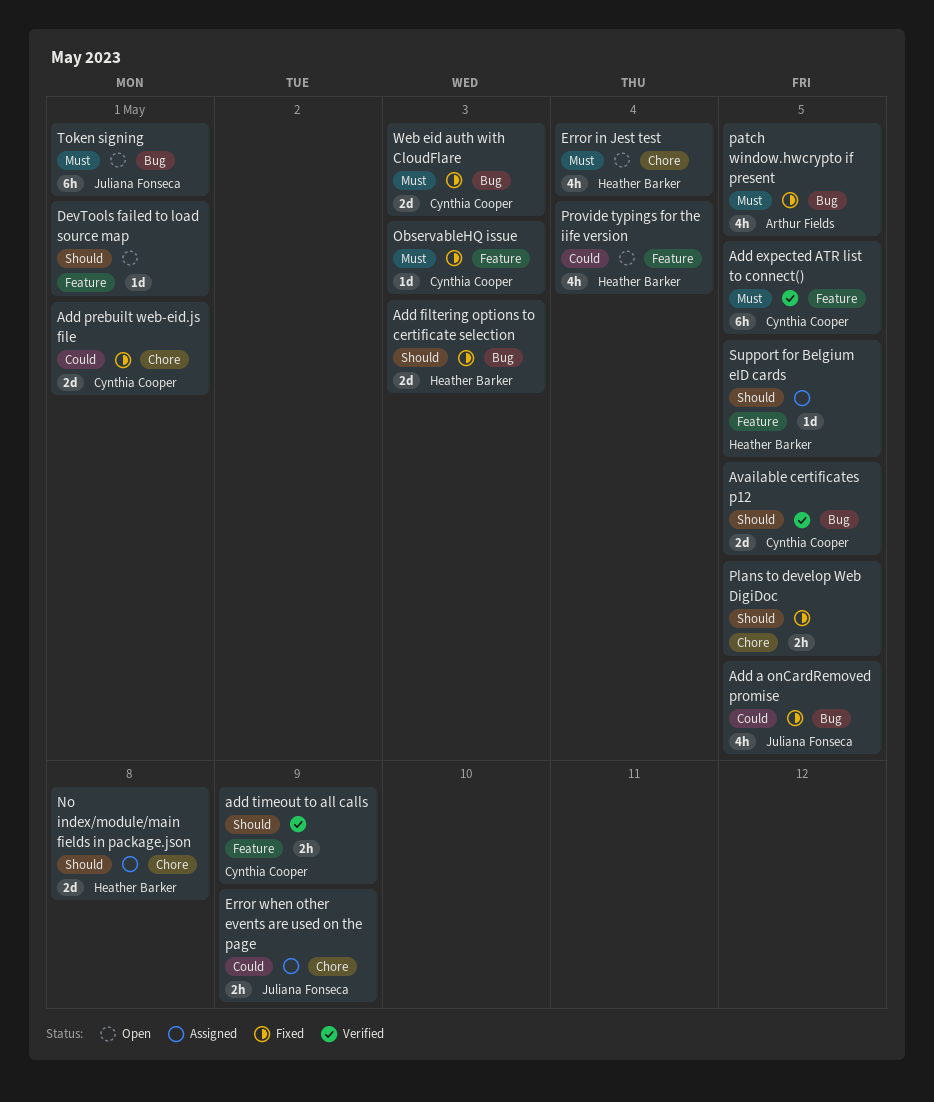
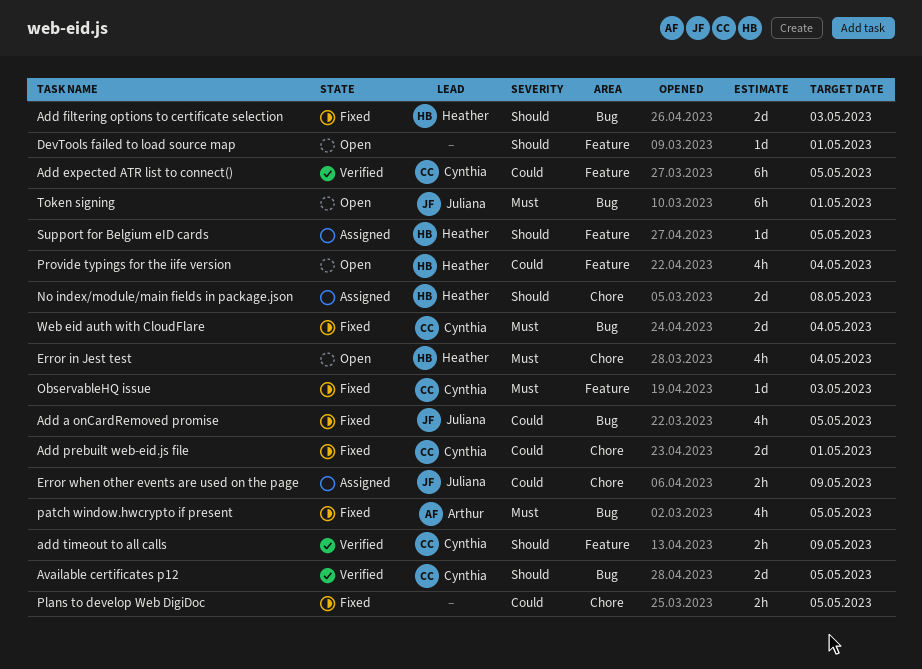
Add expected ATR list to connect(), priority: Must -> Could
Plans to develop Web DigiDoc, priority: Should -> Could
Web eid auth with CloudFlare, due: May 3 -> May 4

